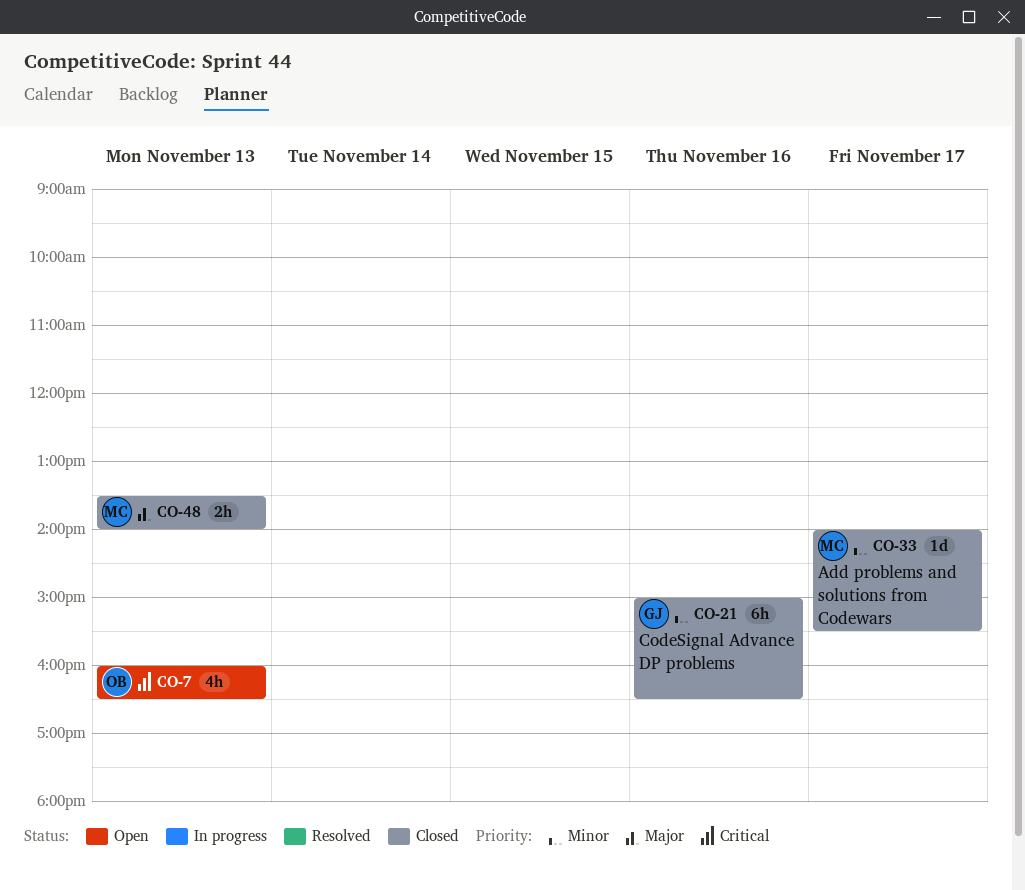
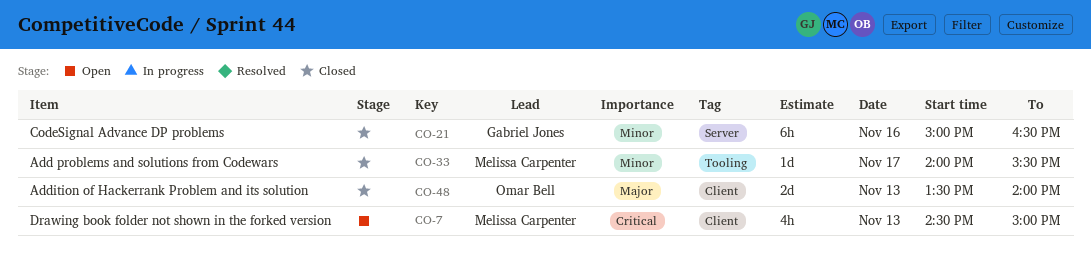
CO-7, owner: Omar Bell -> Melissa Carpenter
CO-7, begins: 16:00 -> 14:30
CO-7, ends: 16:30 -> 15:00
CO-48, owner: Melissa Carpenter -> Omar Bell
CO-48, estimate: 2h -> 2d

